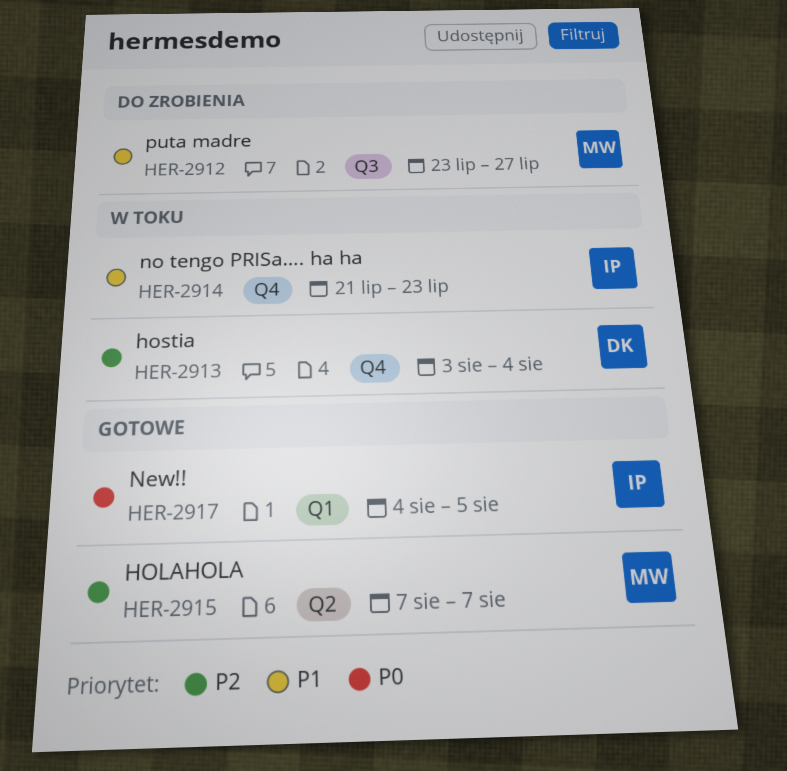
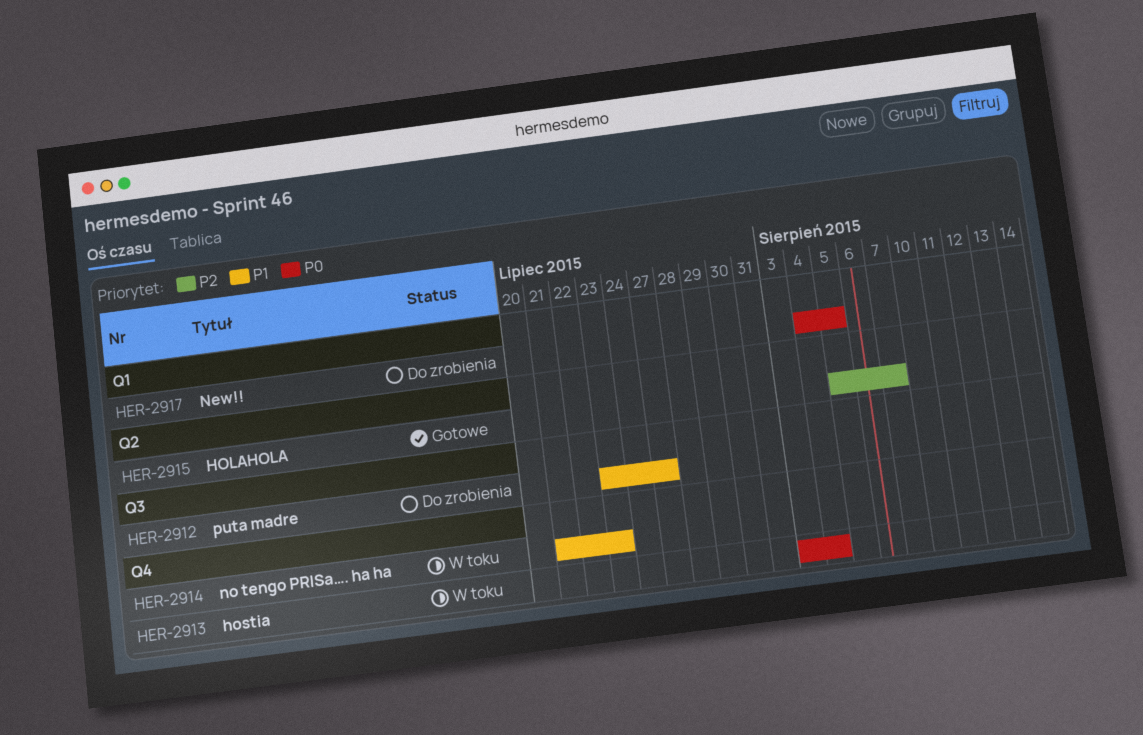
HER-2913, priority: P2 -> P0
HER-2915, start: Aug 7 -> Aug 5
HER-2917, status: Gotowe -> Do zrobienia

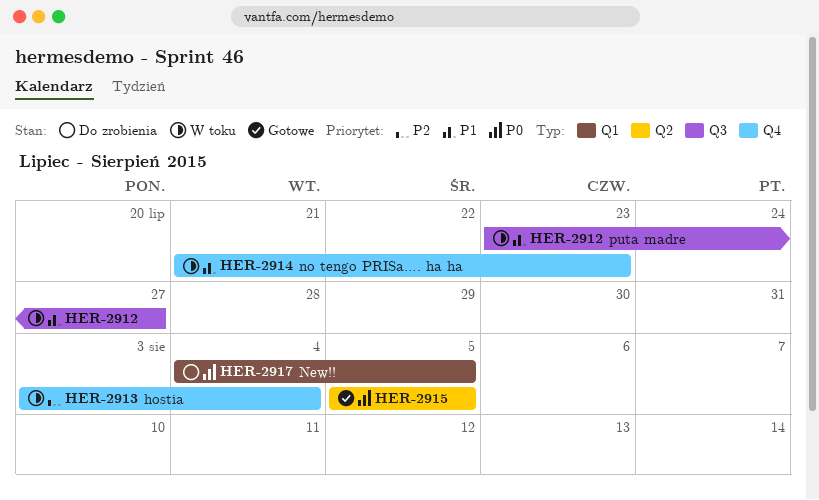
HER-2912, status: Do zrobienia -> W toku
HER-2913, priority: P0 -> P2
HER-2915, priority: P2 -> P0
HER-2915, due: Aug 7 -> Aug 5

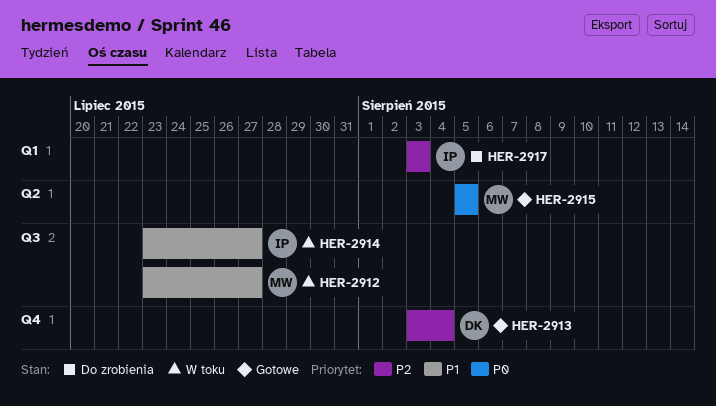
HER-2913, status: W toku -> Gotowe
HER-2914, label: Q4 -> Q3
HER-2914, start: Jul 21 -> Jul 23
HER-2914, due: Jul 23 -> Jul 27
HER-2917, priority: P0 -> P2
HER-2917, start: Aug 4 -> Aug 3
HER-2917, due: Aug 5 -> Aug 3

